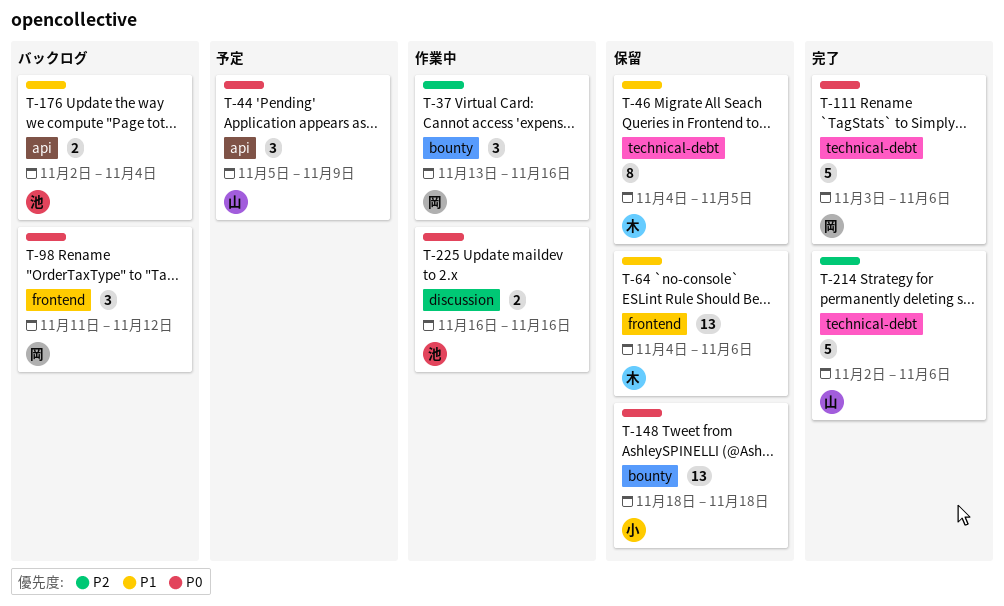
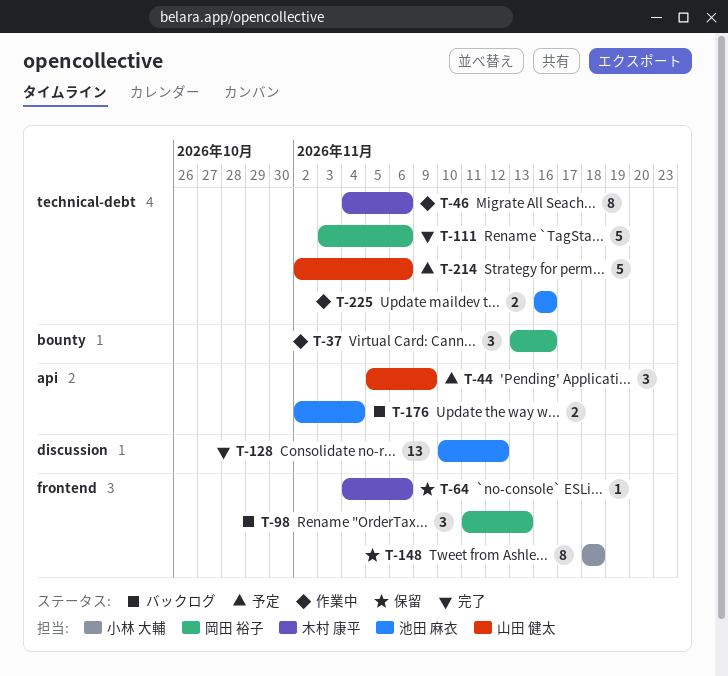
T-46, status: 保留 -> 作業中
T-46, due: Nov 5 -> Nov 6
T-64, estimate: 13 -> 1
T-98, due: Nov 12 -> Nov 13
T-128: none -> present
T-148, label: bounty -> frontend
T-148, estimate: 13 -> 8
T-214, status: 完了 -> 予定
T-225, label: discussion -> technical-debt

